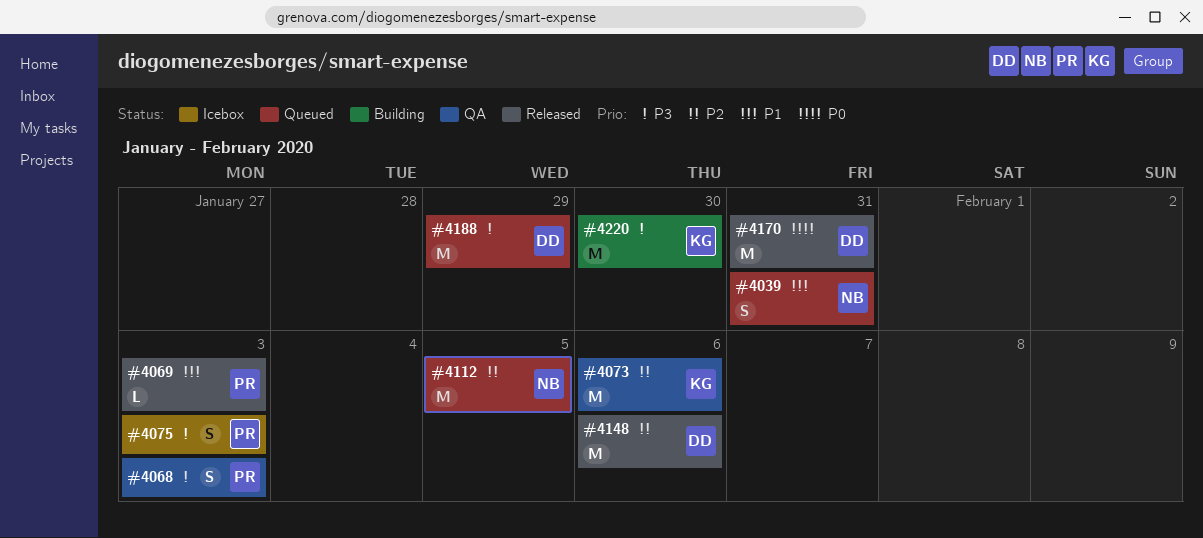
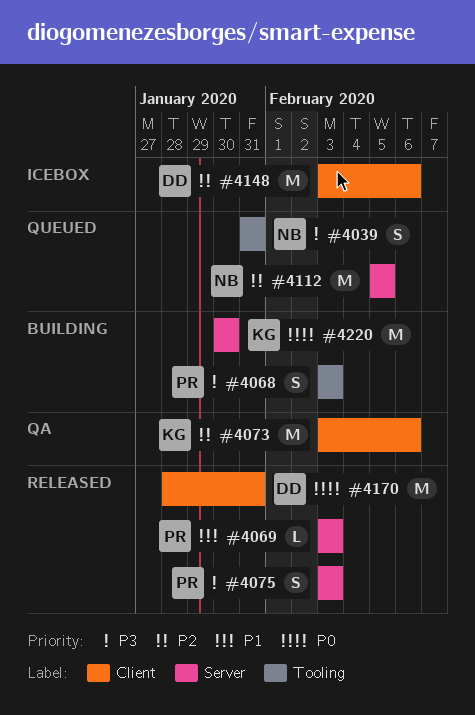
#4039, priority: P1 -> P3
#4068, status: QA -> Building
#4075, status: Icebox -> Released
#4148, status: Released -> Icebox
#4188: present -> none
#4220, priority: P3 -> P0

